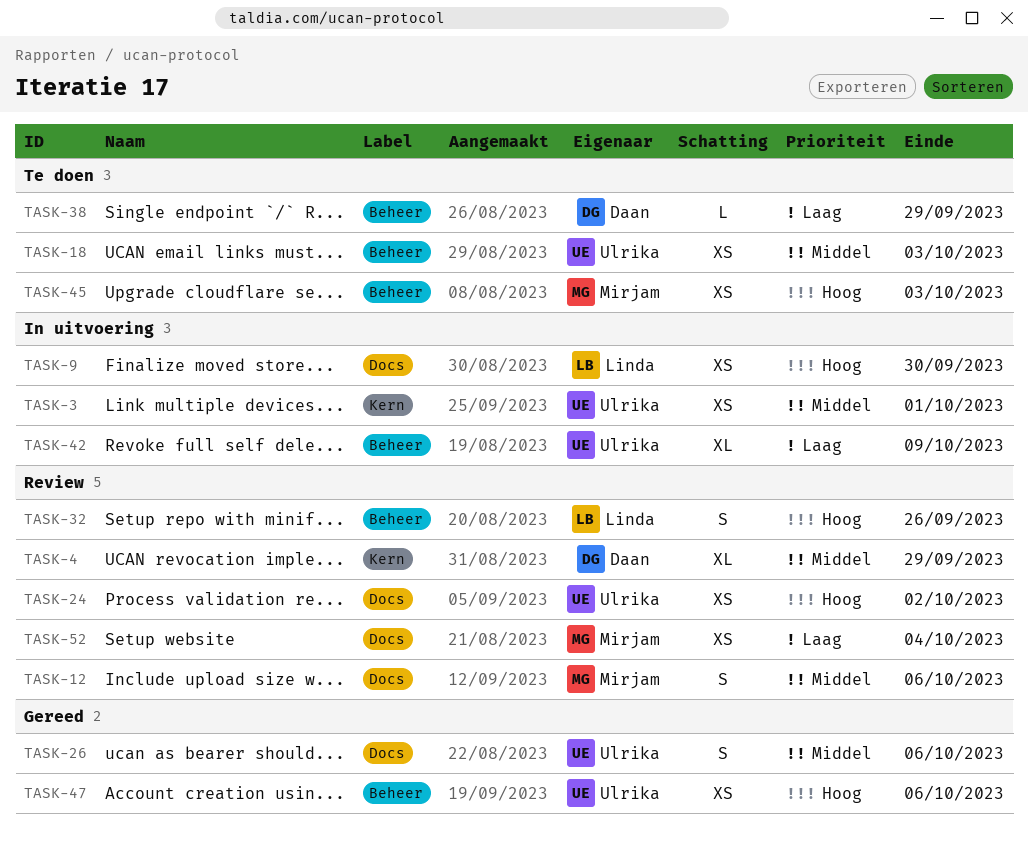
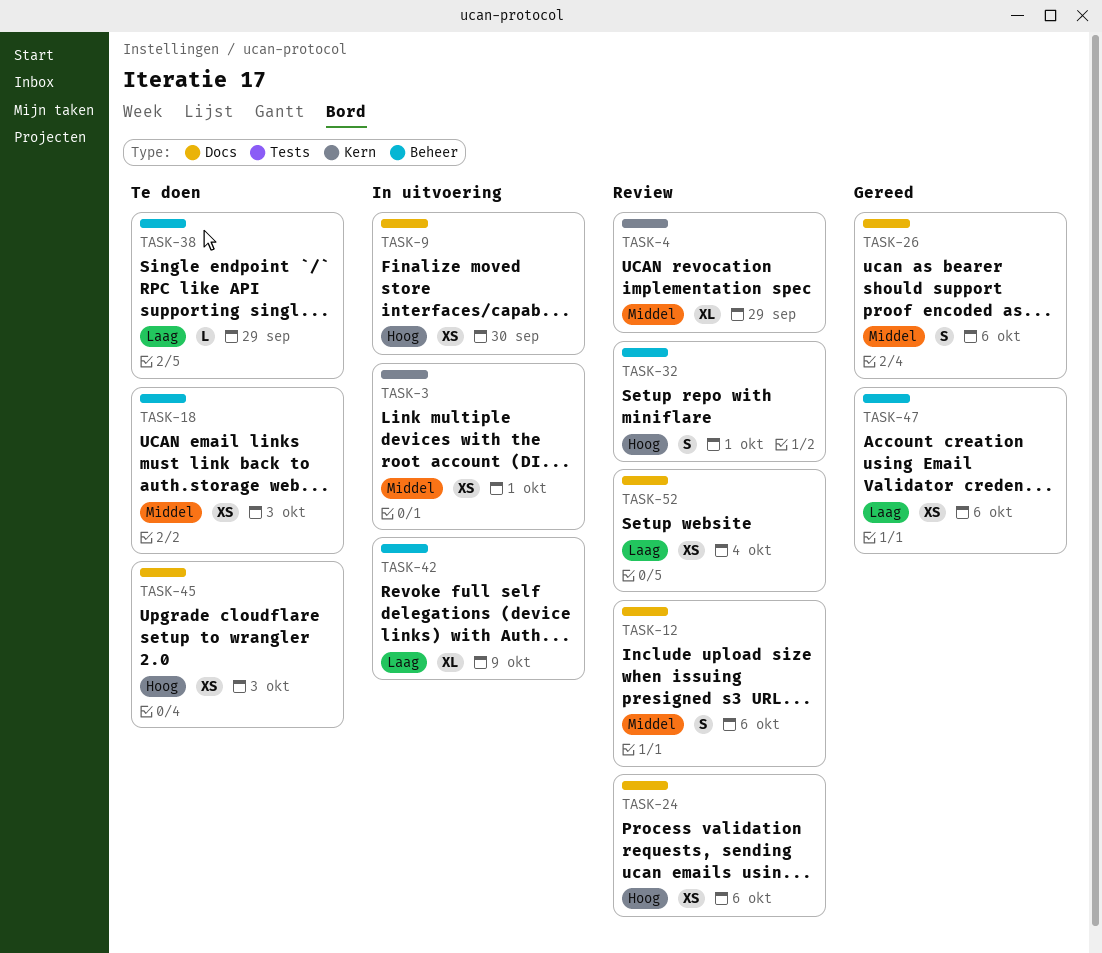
TASK-24, due: Oct 2 -> Oct 6
TASK-32, due: Sep 26 -> Oct 1
TASK-45, label: Beheer -> Docs
TASK-47, priority: Hoog -> Laag

